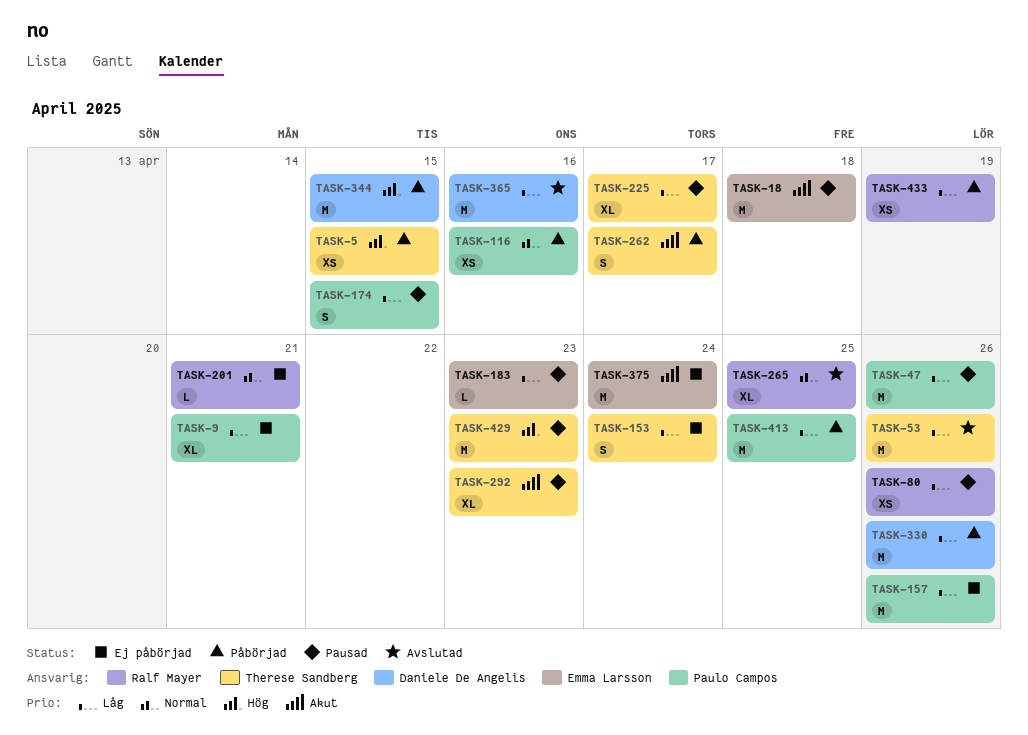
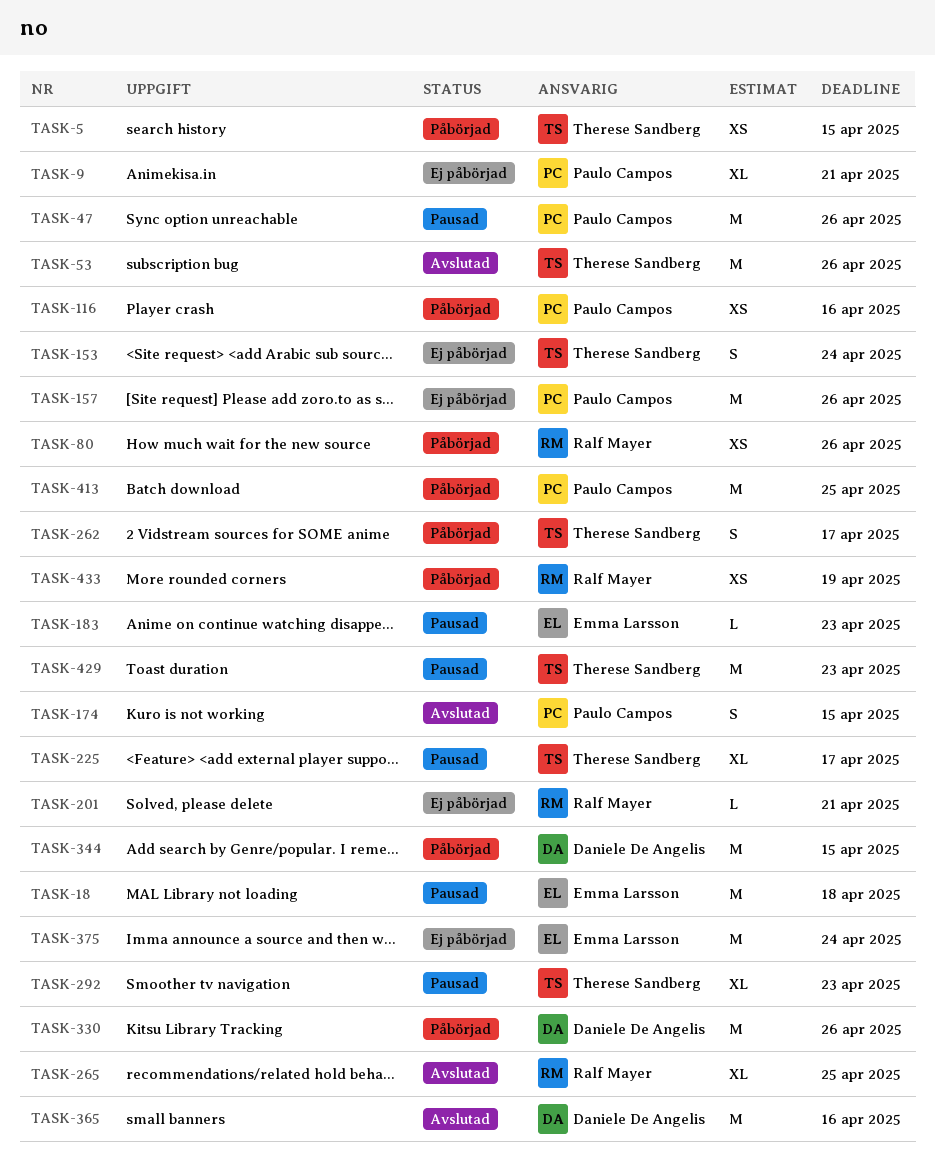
TASK-80, status: Pausad -> Påbörjad
TASK-174, status: Pausad -> Avslutad

